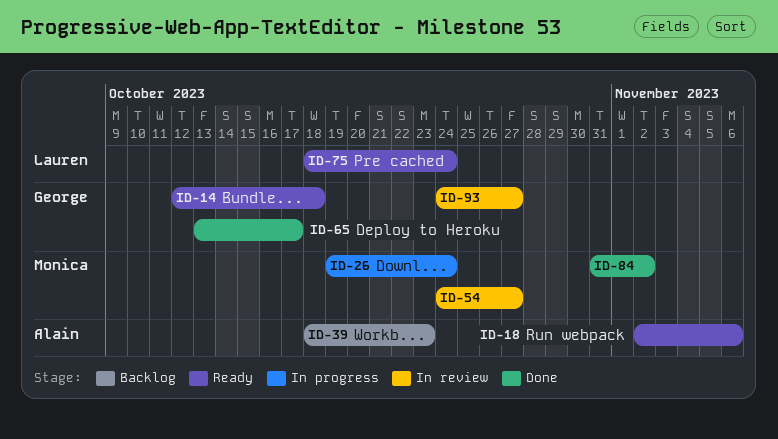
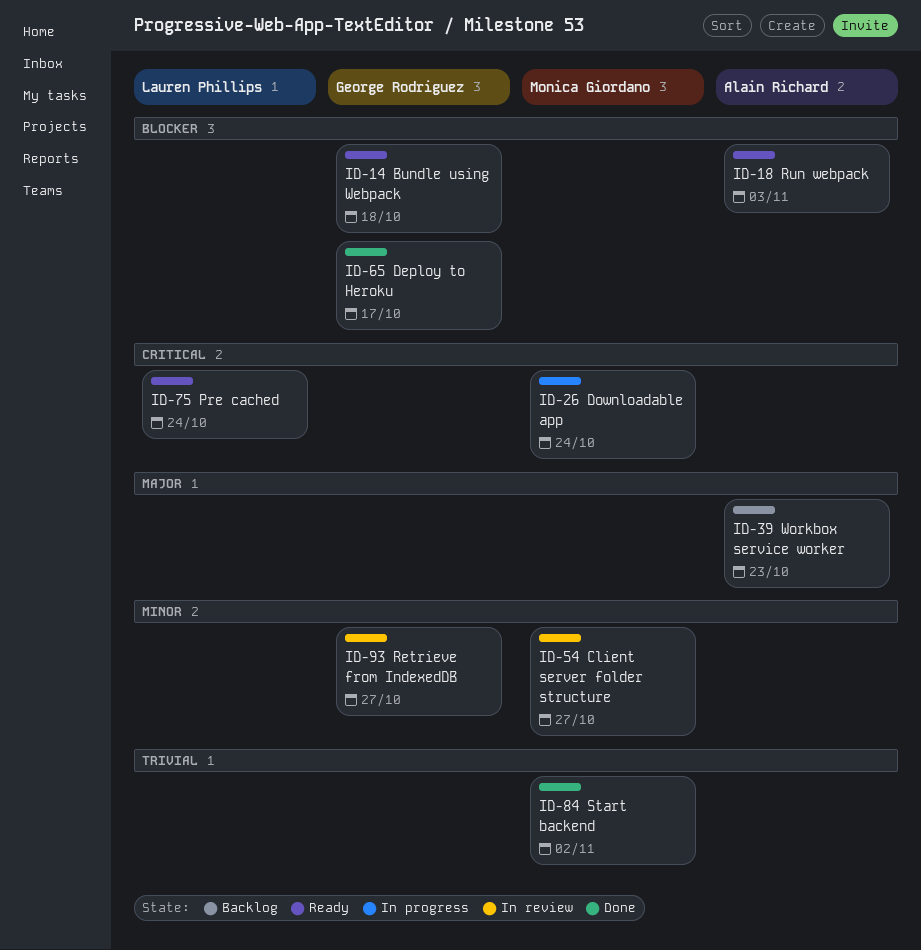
ID-18, due: Nov 6 -> Nov 3

